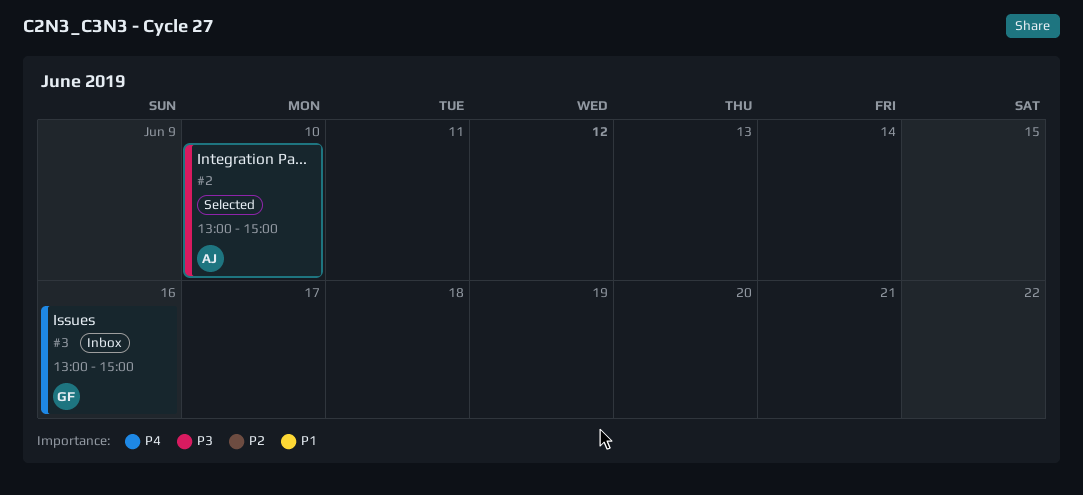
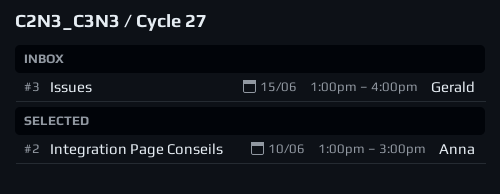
#3, day: Jun 16 -> Jun 15
#3, ends: 15:00 -> 16:00

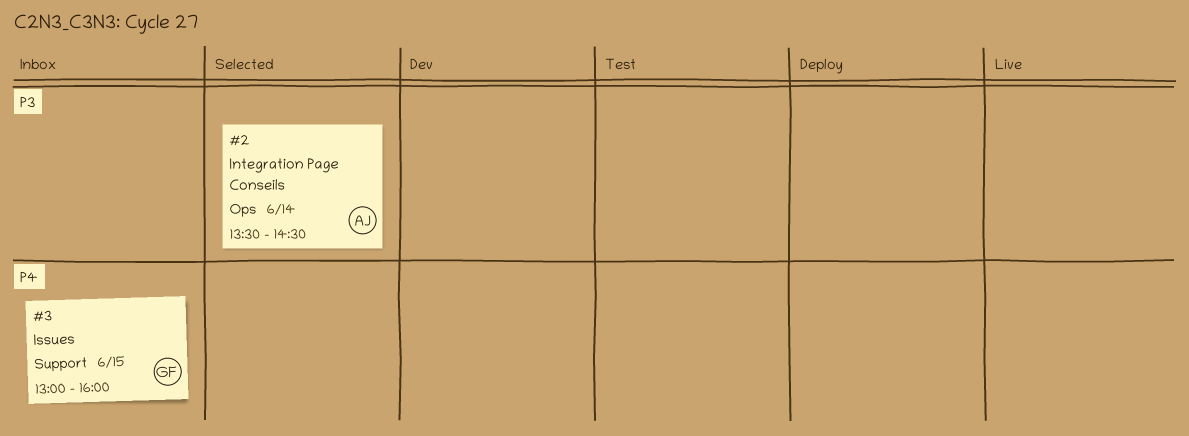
#2, day: Jun 10 -> Jun 14
#2, begins: 13:00 -> 13:30
#2, ends: 15:00 -> 14:30

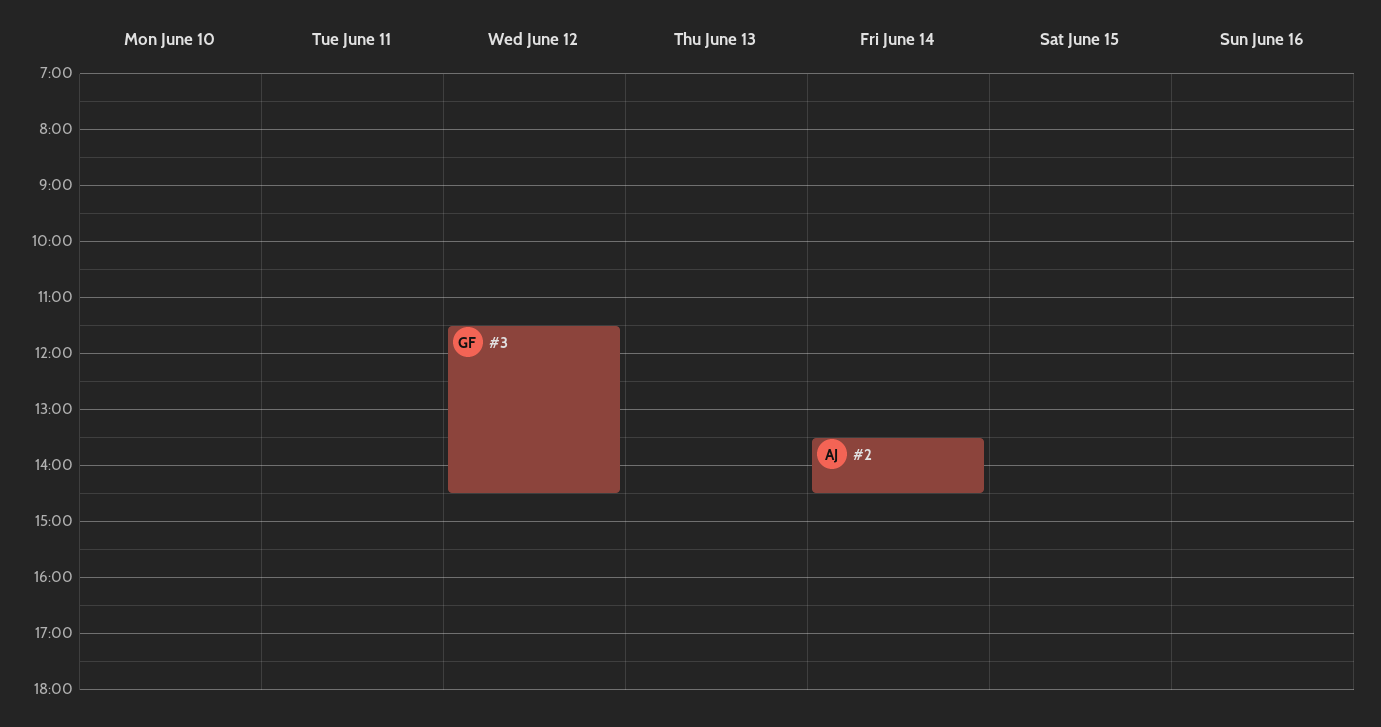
#3, day: Jun 15 -> Jun 12
#3, begins: 13:00 -> 11:30
#3, ends: 16:00 -> 14:30

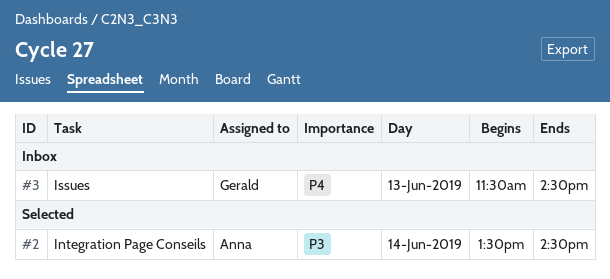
#3, day: Jun 12 -> Jun 13

